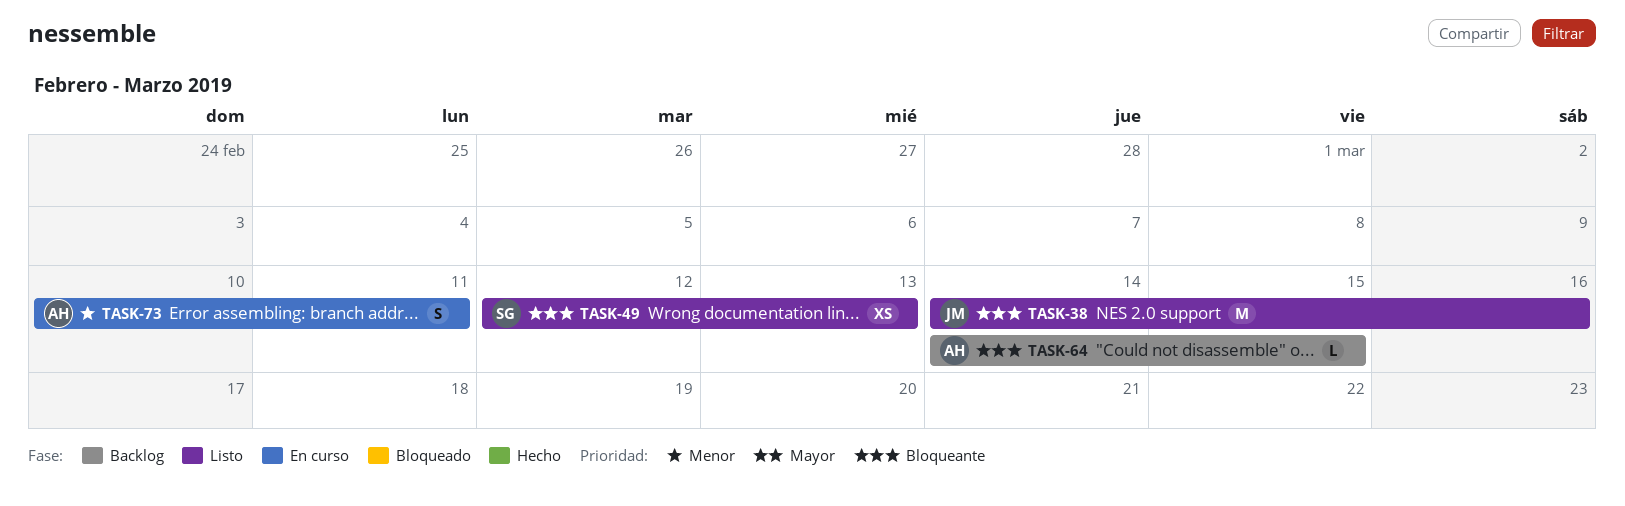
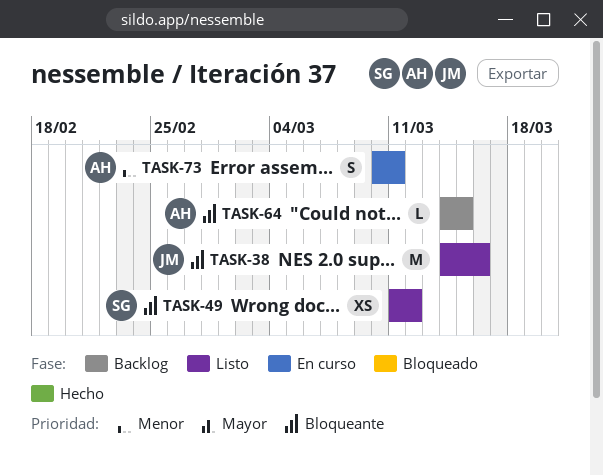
TASK-49, start: Mar 12 -> Mar 11
TASK-49, due: Mar 13 -> Mar 12

